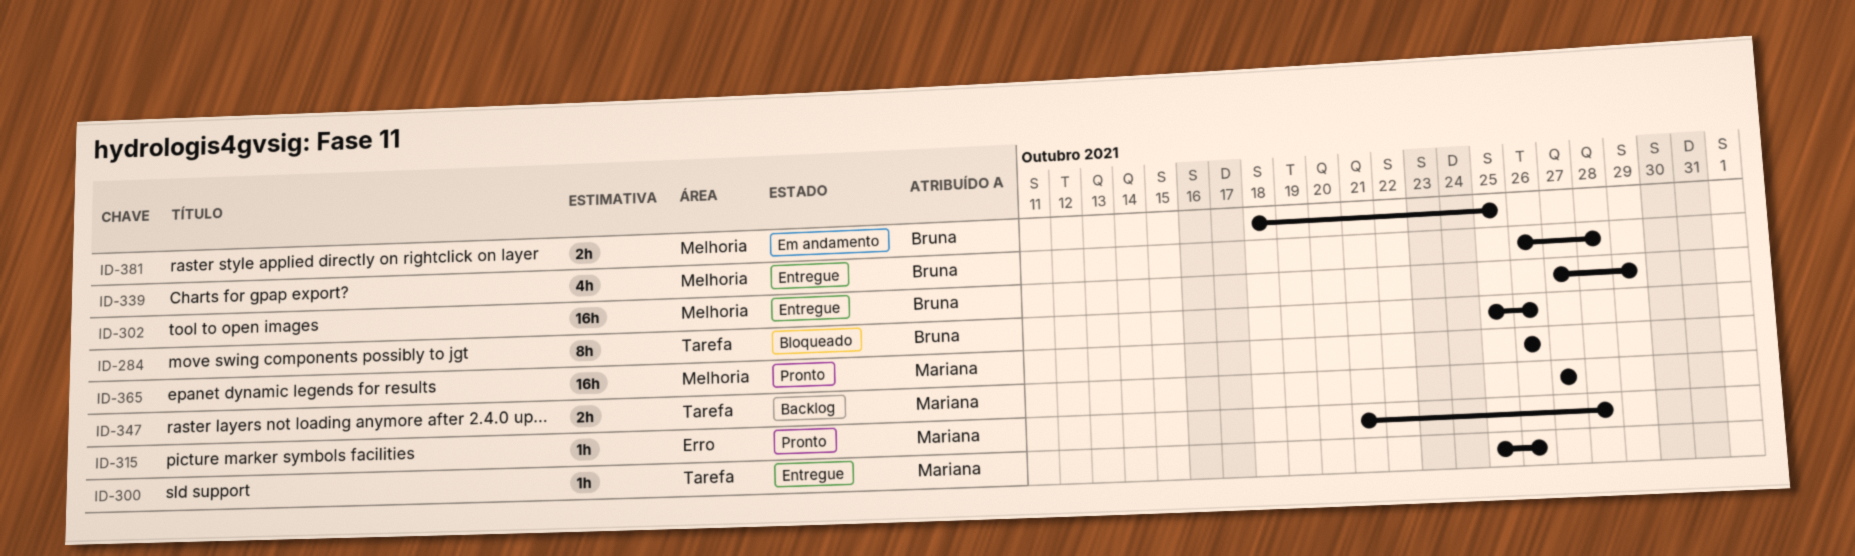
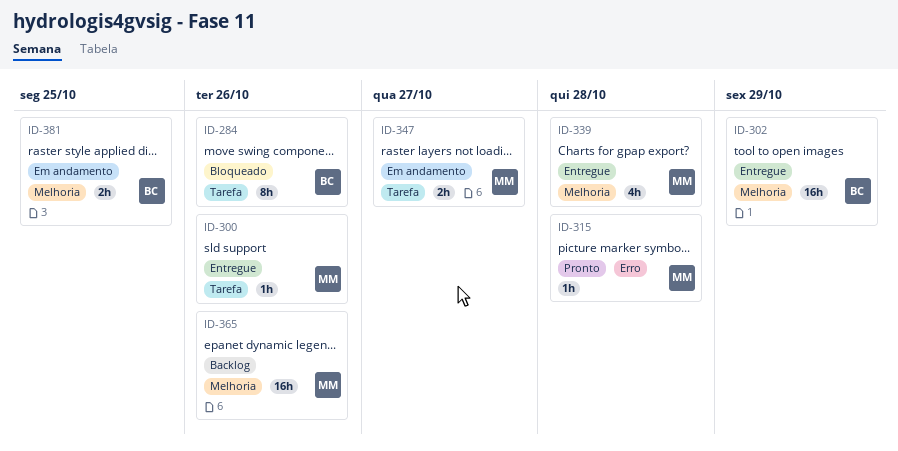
ID-339, owner: Bruna -> Mariana
ID-347, status: Backlog -> Em andamento
ID-365, status: Pronto -> Backlog

